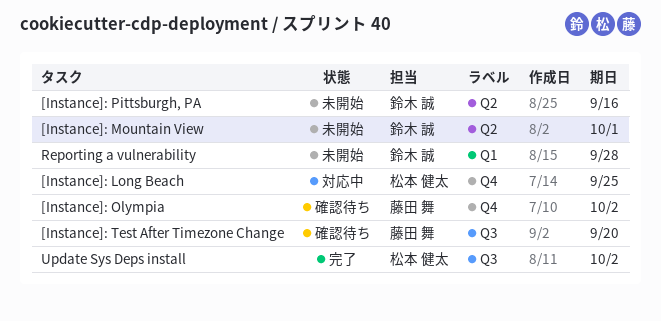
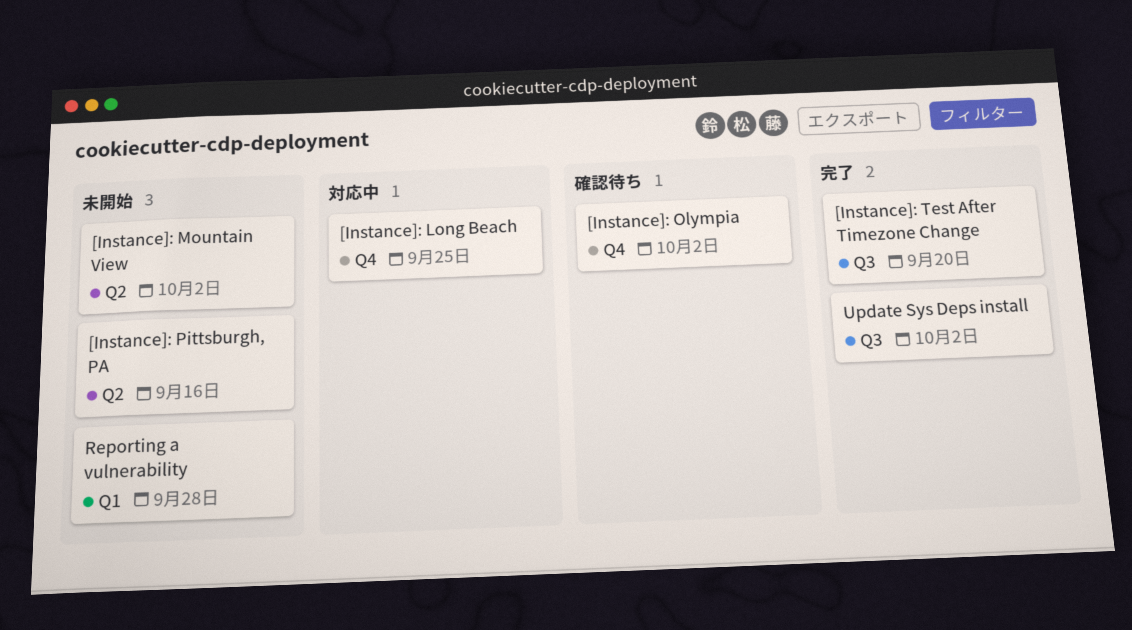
[Instance]: Mountain View, due: Oct 1 -> Oct 2
[Instance]: Test After Timezone Change, status: 確認待ち -> 完了

